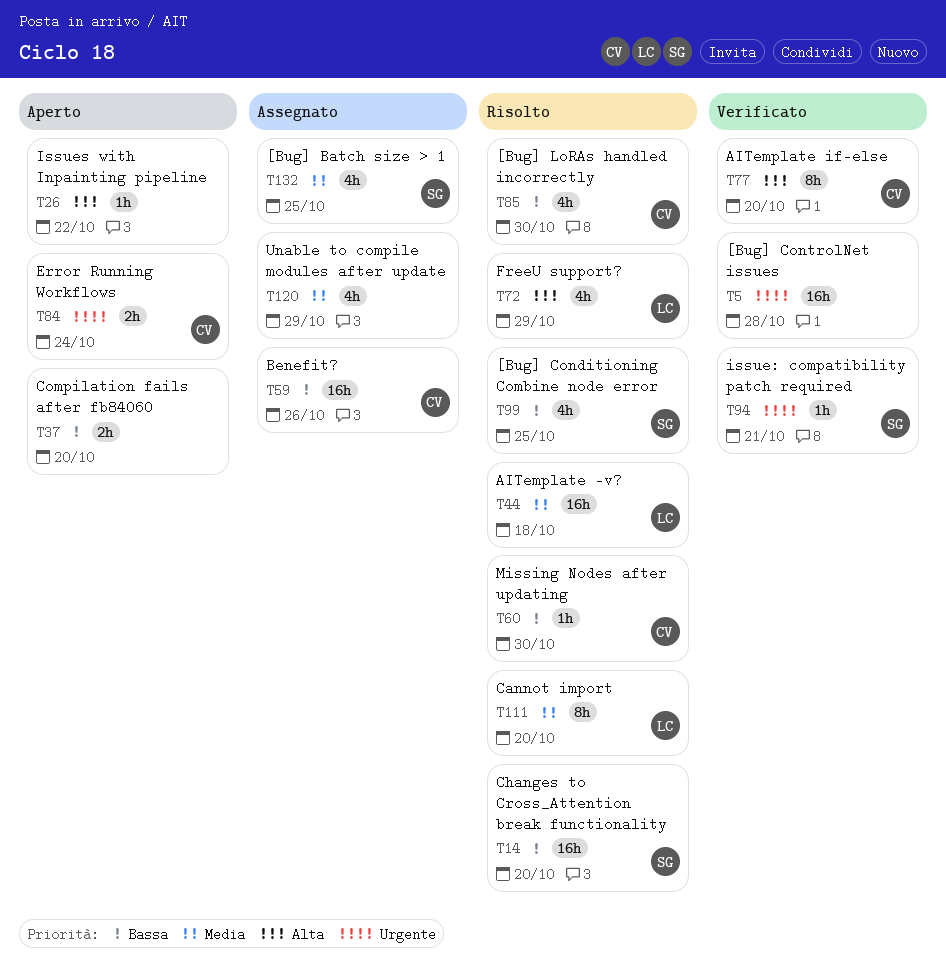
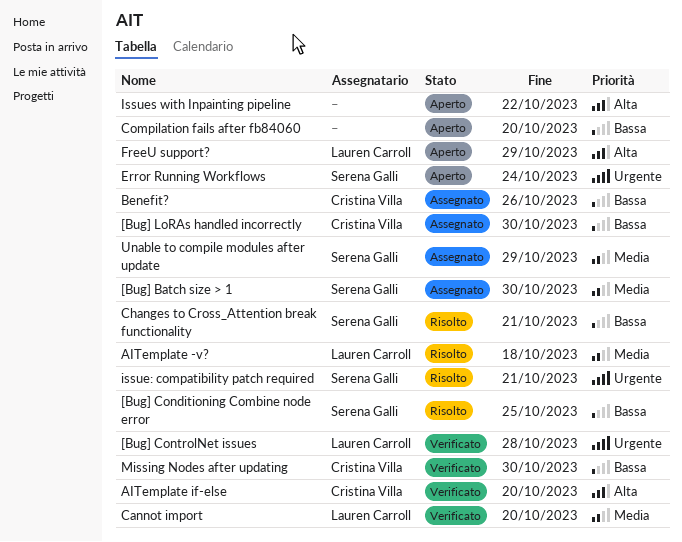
[Bug] Batch size > 1, due: Oct 25 -> Oct 30
[Bug] ControlNet issues, owner: none -> Lauren Carroll
[Bug] LoRAs handled incorrectly, status: Risolto -> Assegnato
Cannot import, status: Risolto -> Verificato
Changes to Cross_Attention break functionality, due: Oct 20 -> Oct 21
Error Running Workflows, owner: Cristina Villa -> Serena Galli
FreeU support?, status: Risolto -> Aperto
issue: compatibility patch required, status: Verificato -> Risolto
Missing Nodes after updating, status: Risolto -> Verificato
Unable to compile modules after update, owner: none -> Serena Galli

